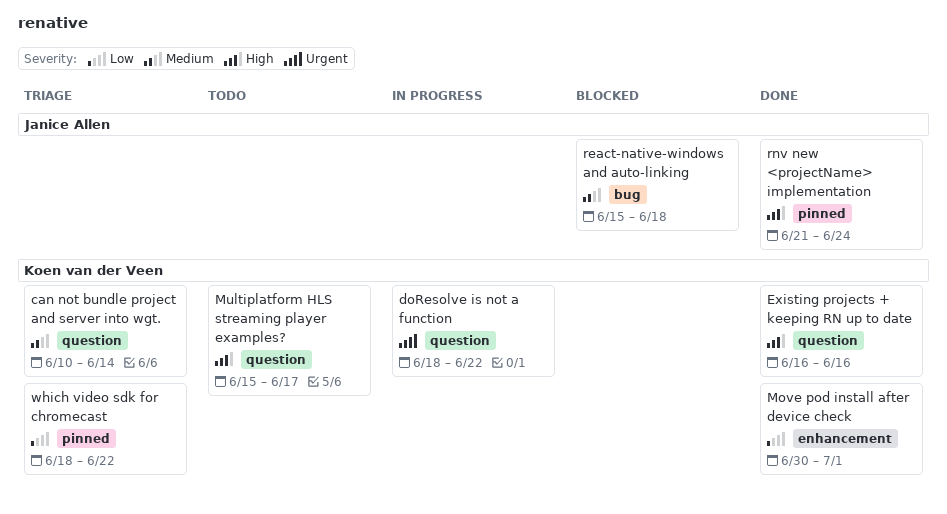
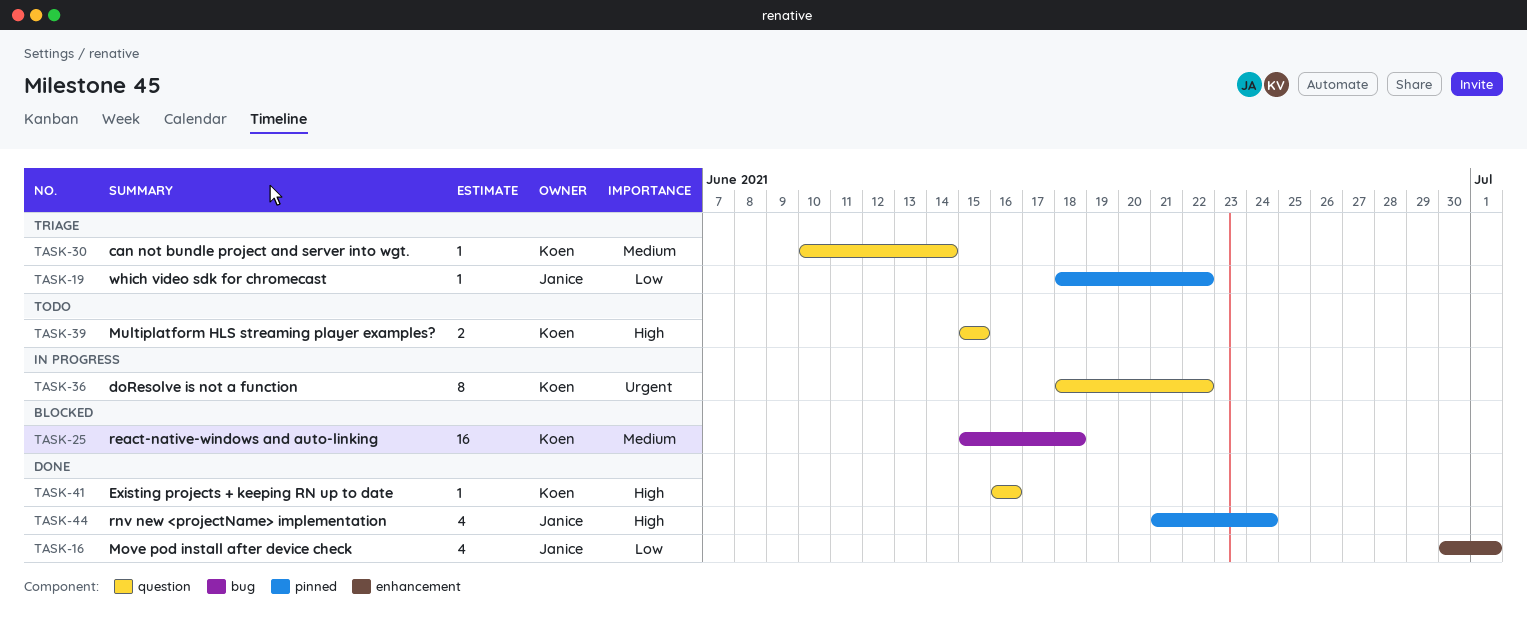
Move pod install after device check, owner: Koen van der Veen -> Janice Allen
Multiplatform HLS streaming player examples?, due: Jun 17 -> Jun 15
react-native-windows and auto-linking, owner: Janice Allen -> Koen van der Veen
which video sdk for chromecast, owner: Koen van der Veen -> Janice Allen

